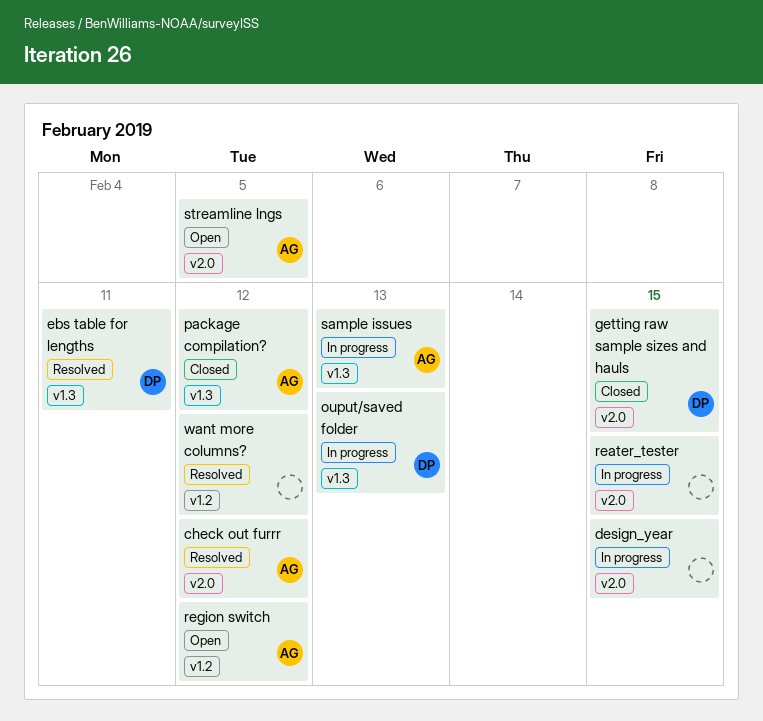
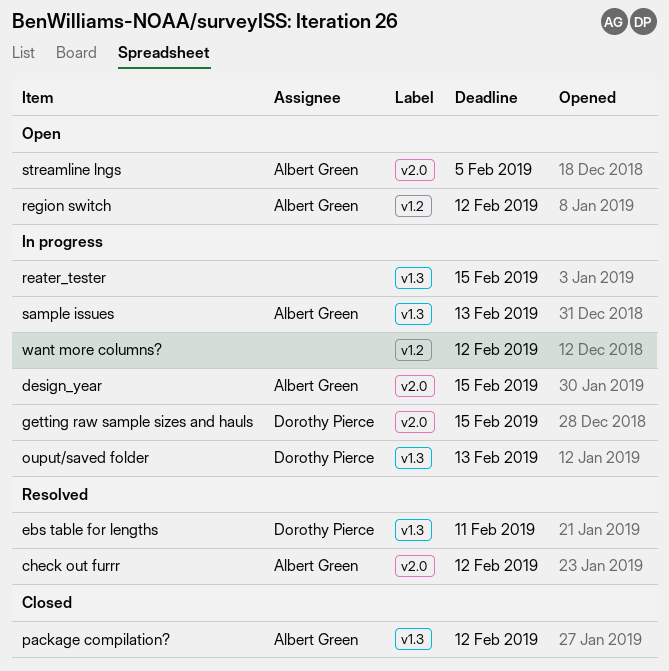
design_year, owner: none -> Albert Green
getting raw sample sizes and hauls, status: Closed -> In progress
reater_tester, label: v2.0 -> v1.3
want more columns?, status: Resolved -> In progress

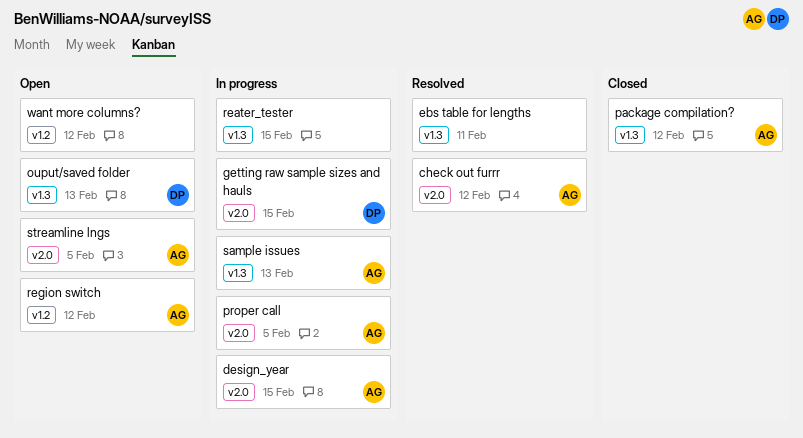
ebs table for lengths, owner: Dorothy Pierce -> none
ouput/saved folder, status: In progress -> Open
proper call: none -> present
want more columns?, status: In progress -> Open

